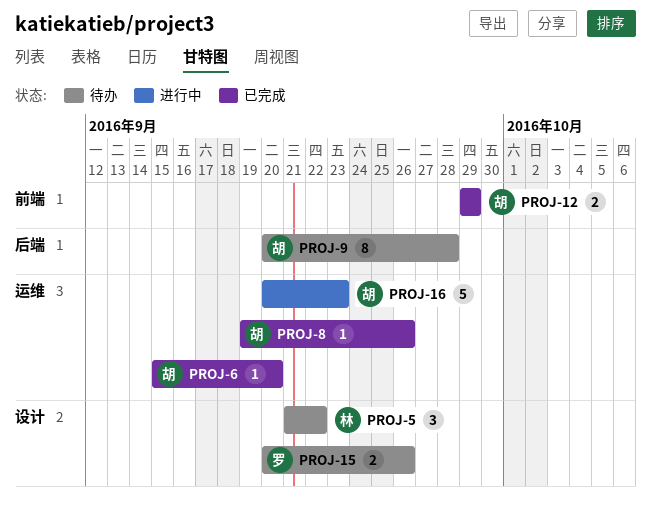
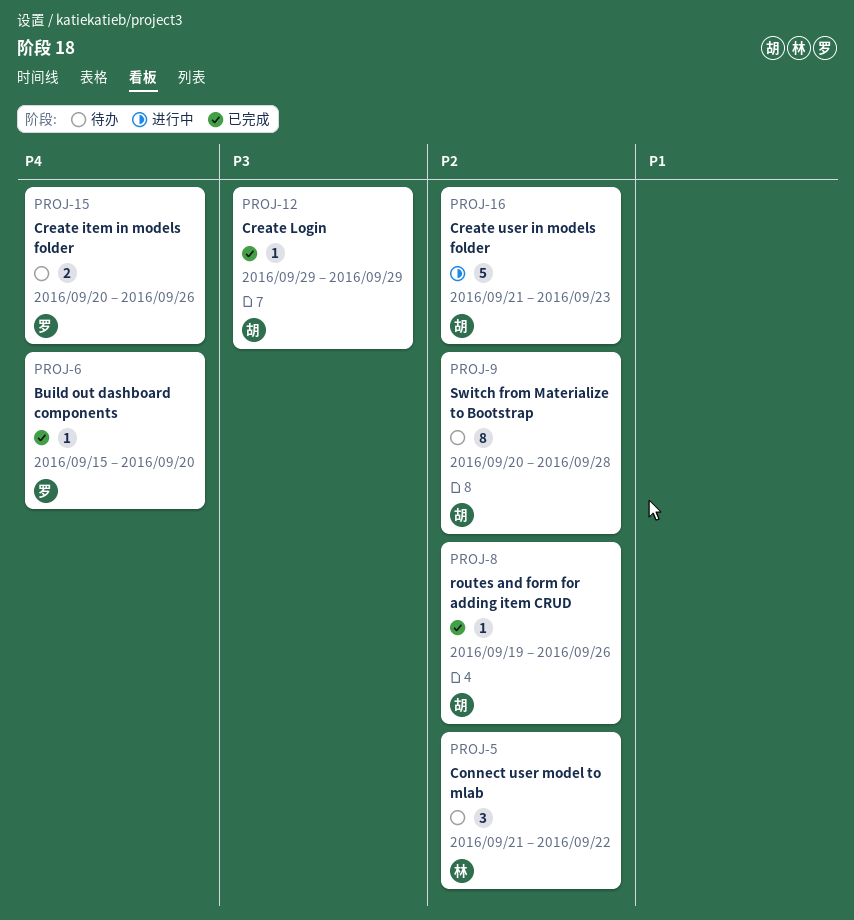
PROJ-6, owner: 胡 -> 罗
PROJ-12, estimate: 2 -> 1
PROJ-16, start: Sep 20 -> Sep 21

